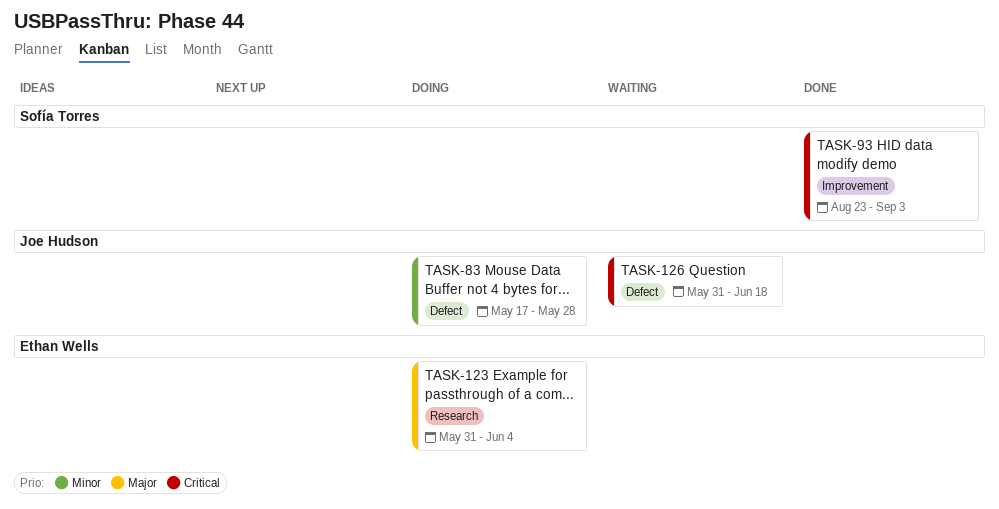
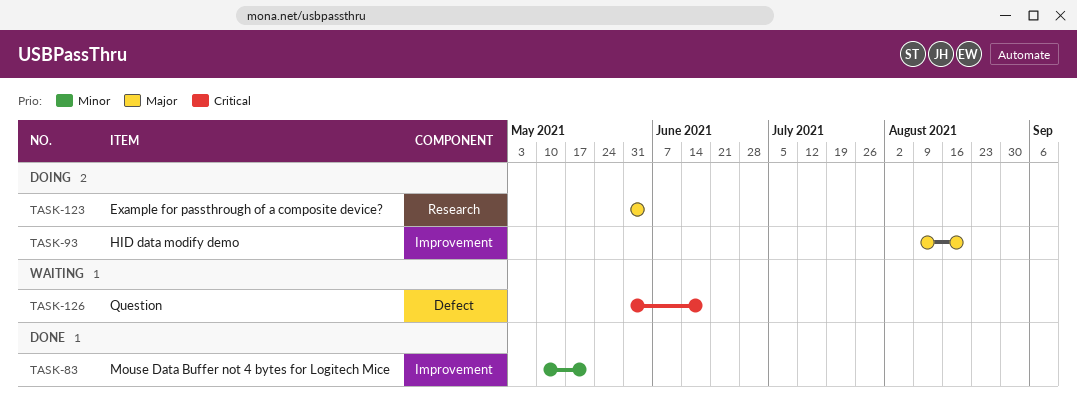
TASK-83, status: Doing -> Done
TASK-83, label: Defect -> Improvement
TASK-83, start: May 17 -> May 10
TASK-83, due: May 28 -> May 21
TASK-93, status: Done -> Doing
TASK-93, priority: Critical -> Major
TASK-93, start: Aug 23 -> Aug 9
TASK-93, due: Sep 3 -> Aug 20

